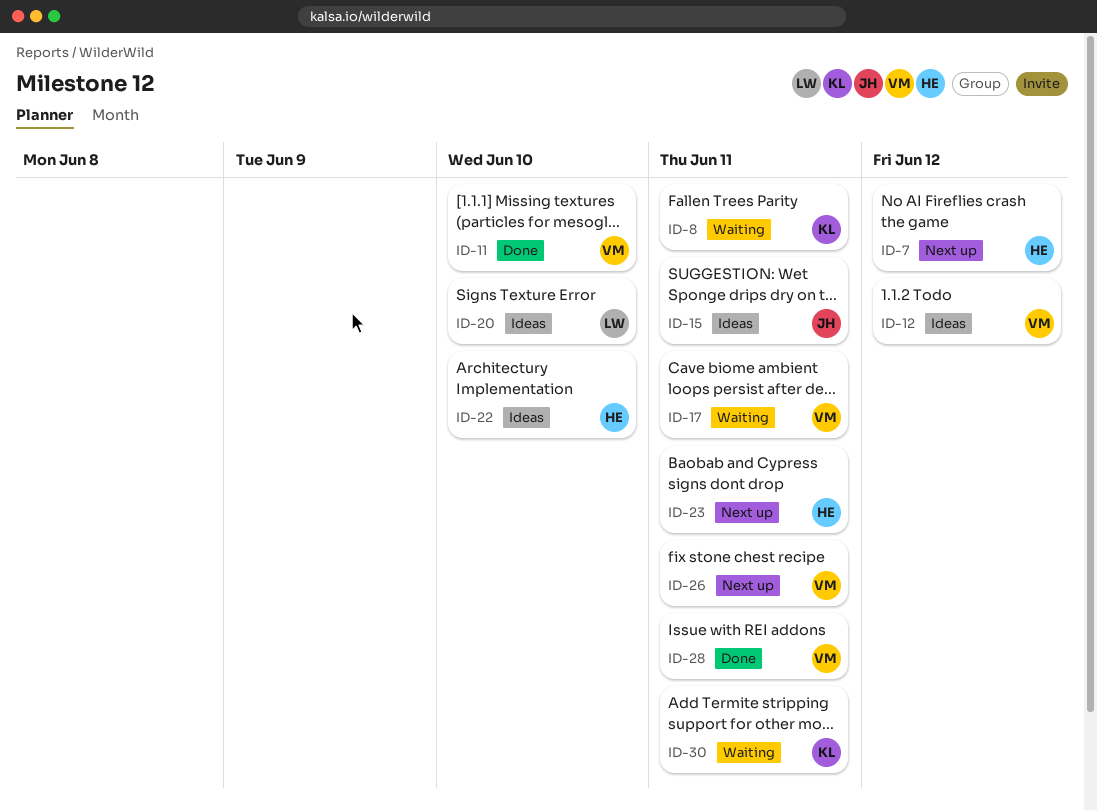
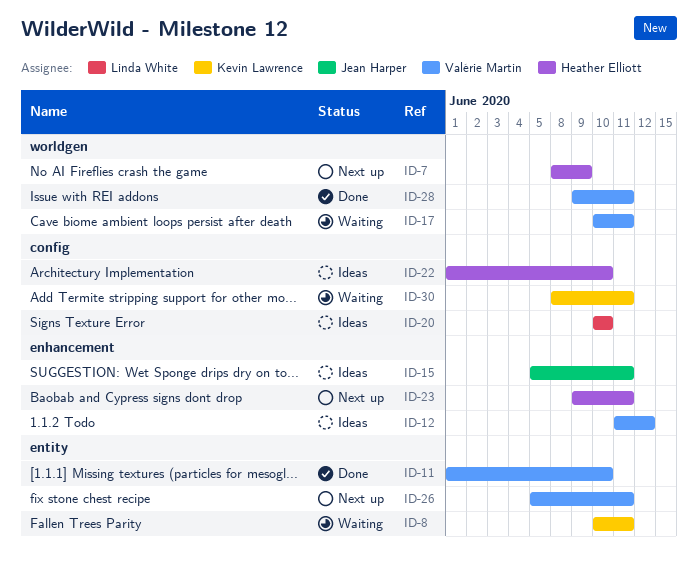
ID-7, due: Jun 12 -> Jun 9

